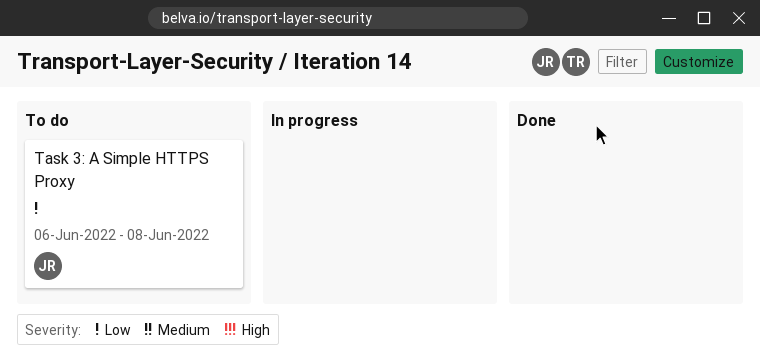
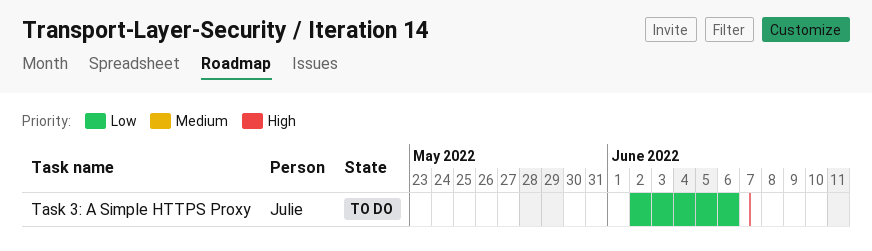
Task 3: A Simple HTTPS Proxy, start: Jun 6 -> Jun 2
Task 3: A Simple HTTPS Proxy, due: Jun 8 -> Jun 6

